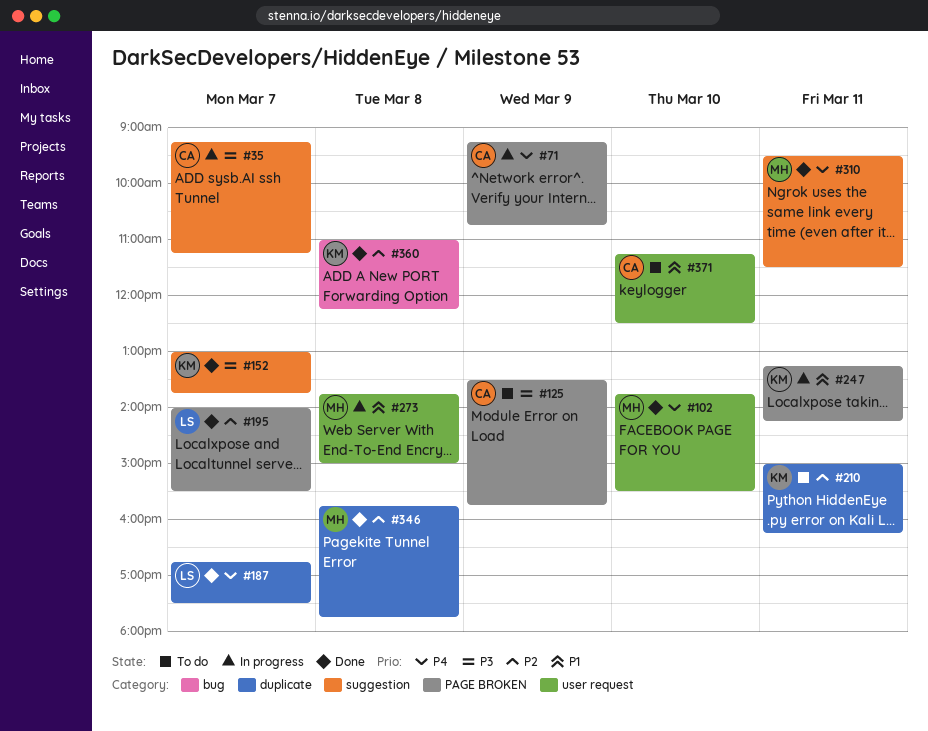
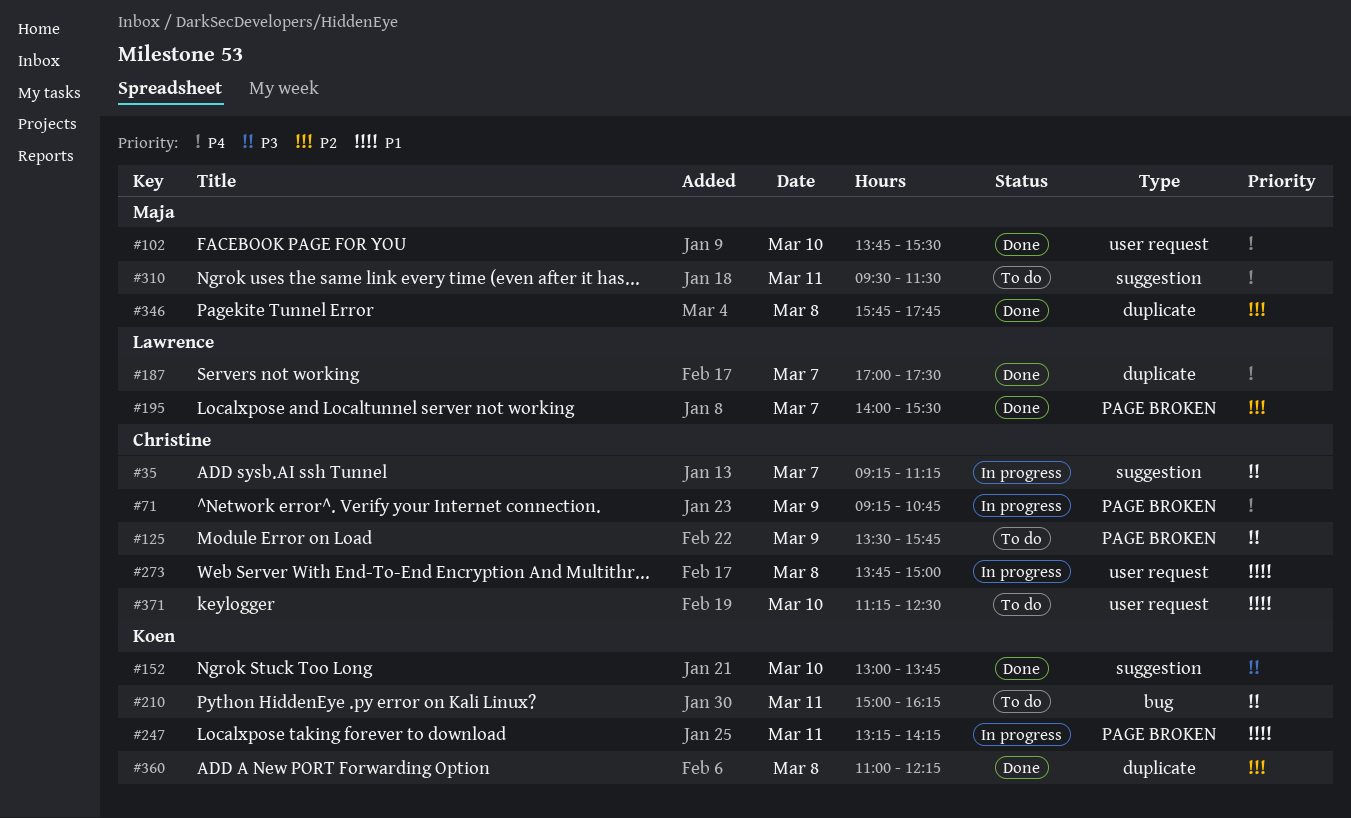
#152, day: Mar 7 -> Mar 10
#187, begins: 16:45 -> 17:00
#210, priority: P2 -> P3
#210, label: duplicate -> bug
#273, owner: Maja -> Christine
#310, status: Done -> To do
#360, label: bug -> duplicate

